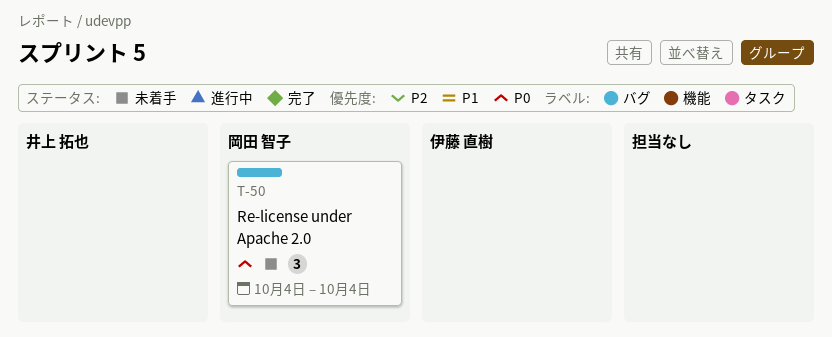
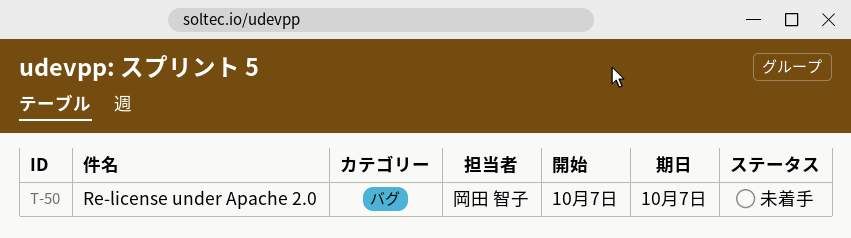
T-50, start: Oct 4 -> Oct 7
T-50, due: Oct 4 -> Oct 7

